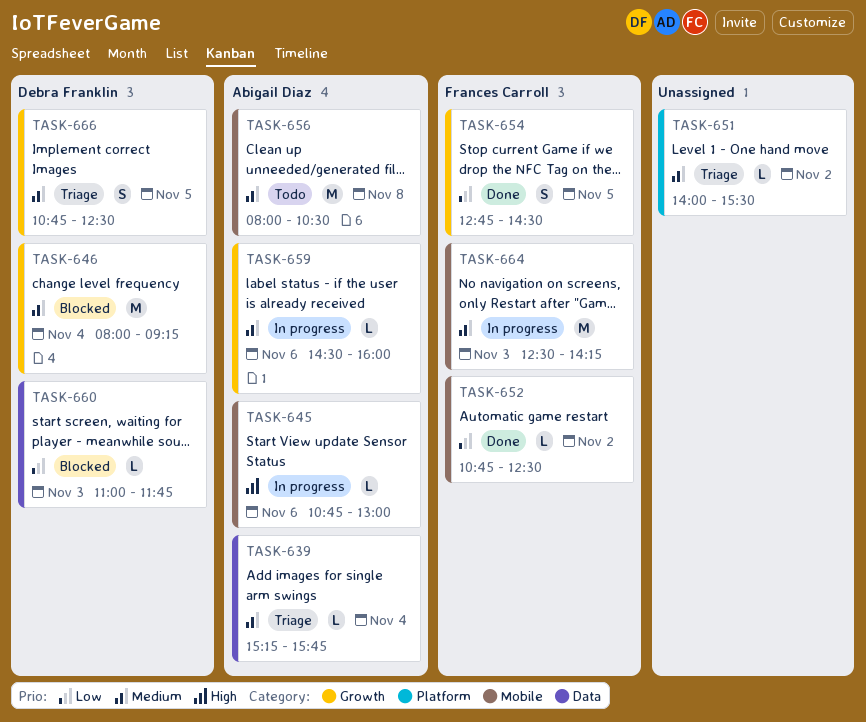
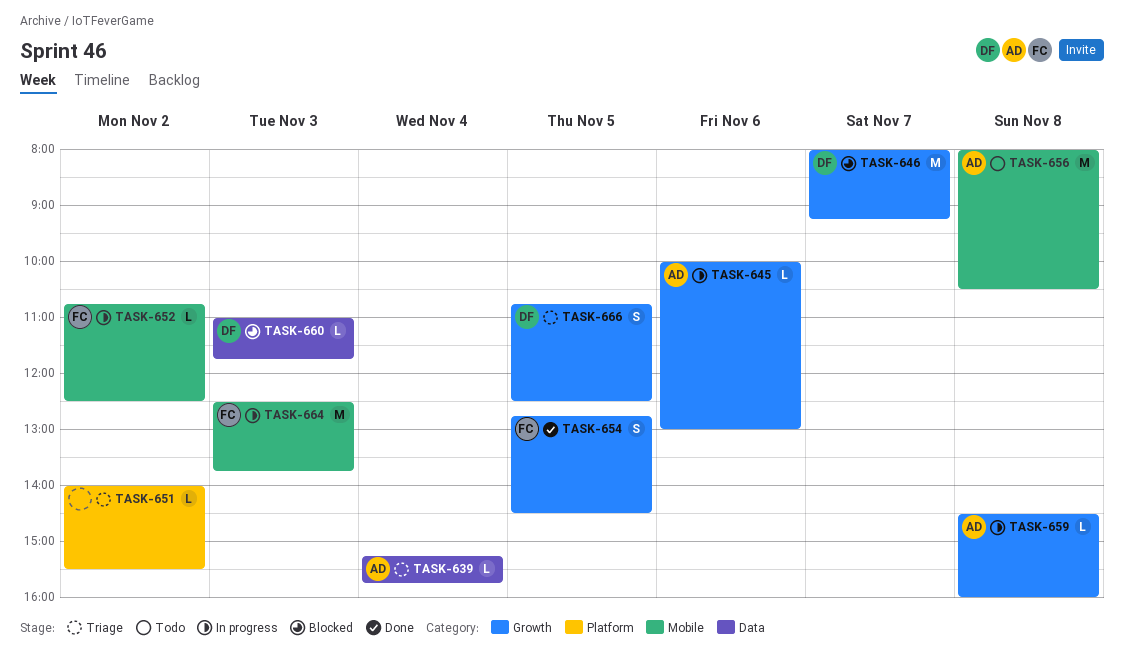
TASK-645, label: Mobile -> Growth
TASK-645, begins: 10:45 -> 10:00
TASK-646, day: Nov 4 -> Nov 7
TASK-652, status: Done -> In progress
TASK-659, day: Nov 6 -> Nov 8
TASK-664, ends: 14:15 -> 13:45

